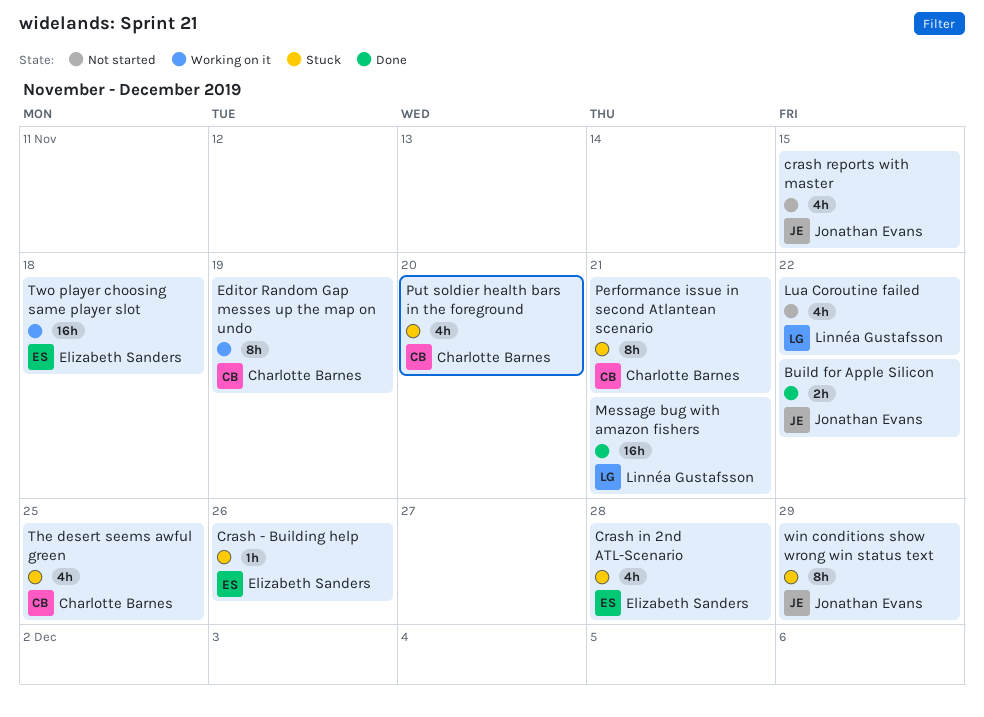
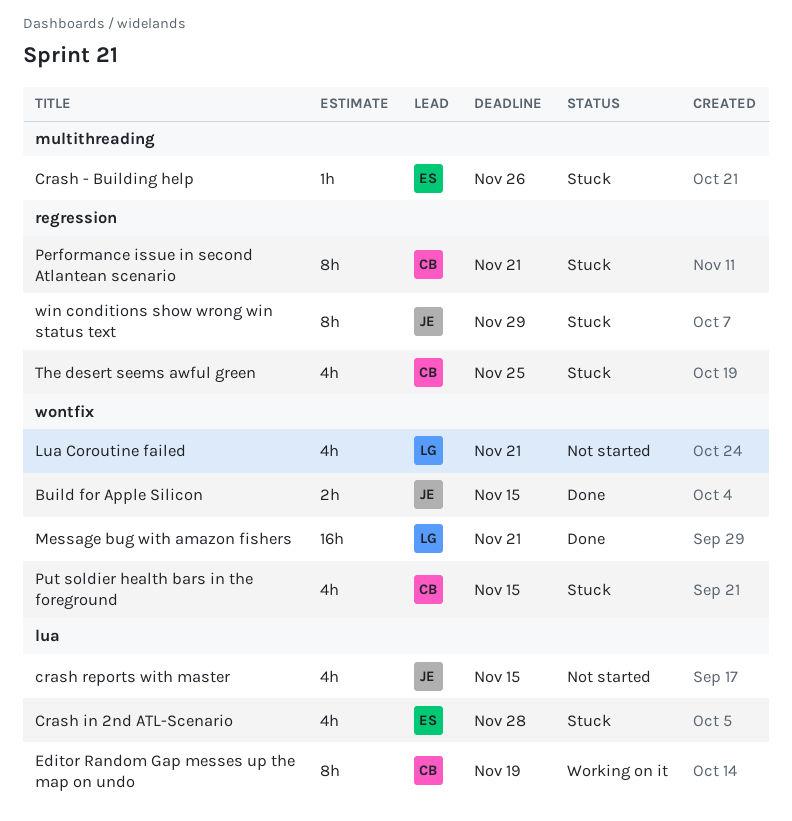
Build for Apple Silicon, due: Nov 22 -> Nov 15
Lua Coroutine failed, due: Nov 22 -> Nov 21
Put soldier health bars in the foreground, due: Nov 20 -> Nov 15
Two player choosing same player slot: present -> none

